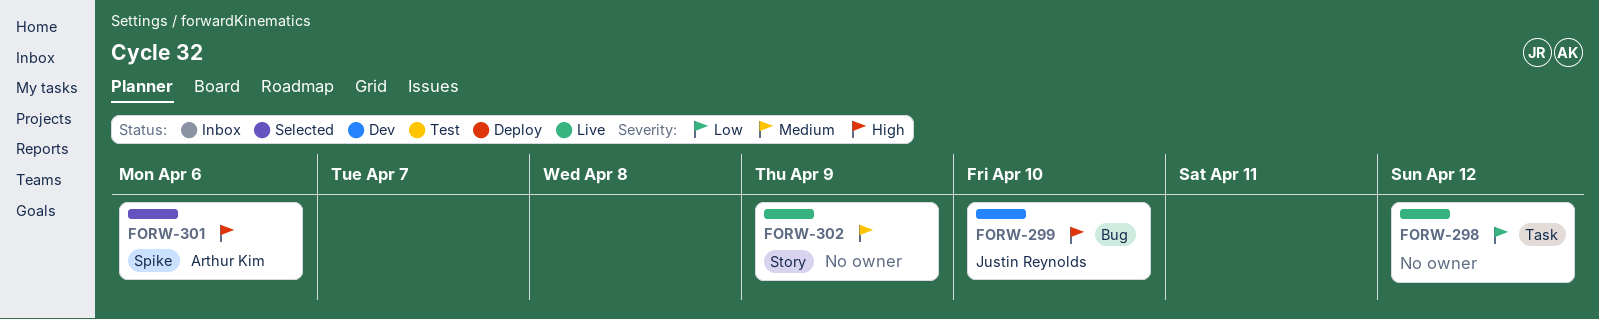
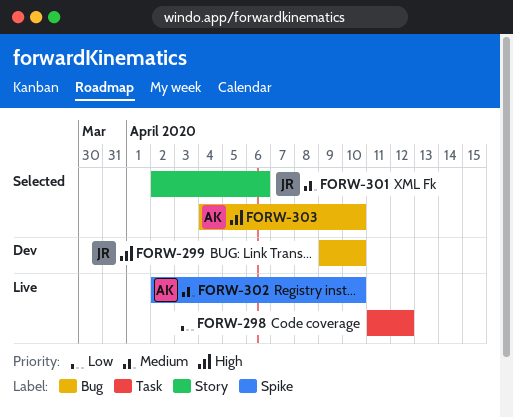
FORW-301, owner: Arthur Kim -> Justin Reynolds
FORW-301, priority: High -> Medium
FORW-301, label: Spike -> Story
FORW-302, owner: none -> Arthur Kim
FORW-302, label: Story -> Spike
FORW-302, due: Apr 9 -> Apr 10
FORW-303: none -> present

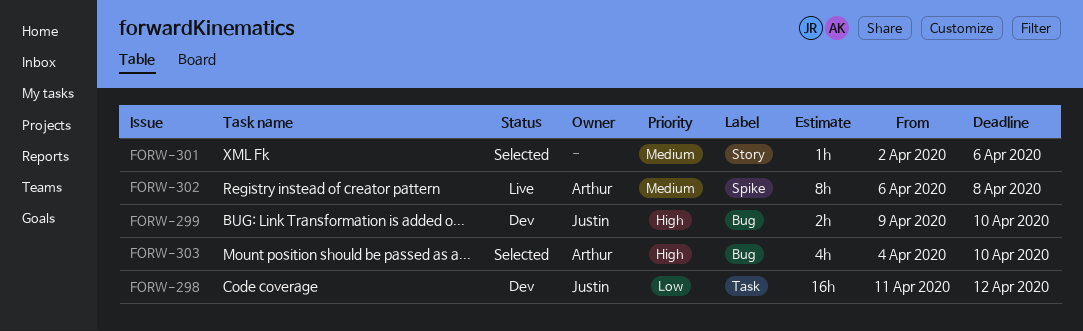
FORW-298, status: Live -> Dev
FORW-298, owner: none -> Justin
FORW-301, owner: Justin -> none
FORW-302, start: Apr 2 -> Apr 6
FORW-302, due: Apr 10 -> Apr 8

